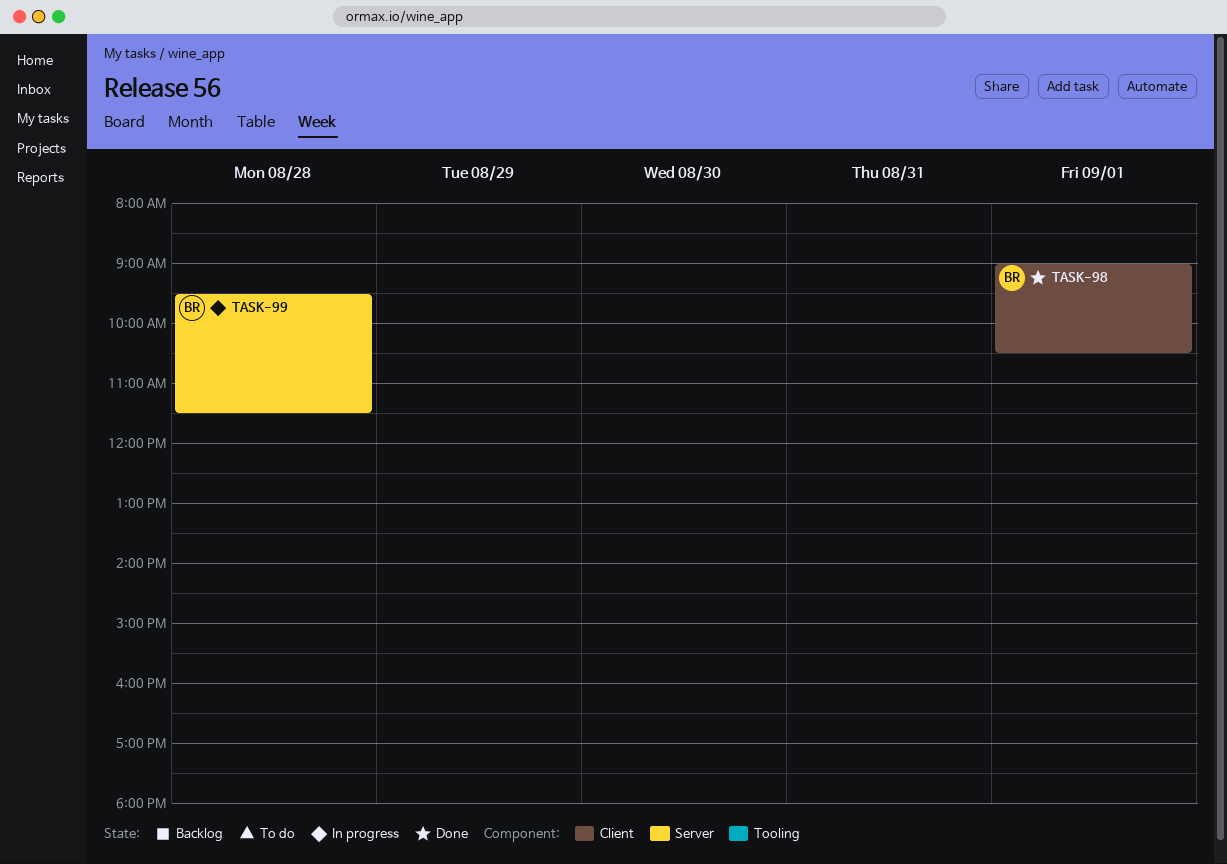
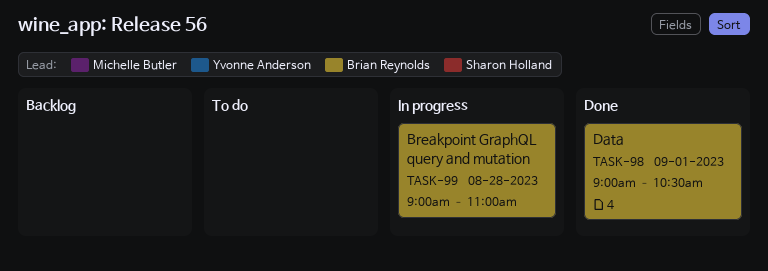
TASK-99, begins: 09:30 -> 09:00
TASK-99, ends: 11:30 -> 11:00

